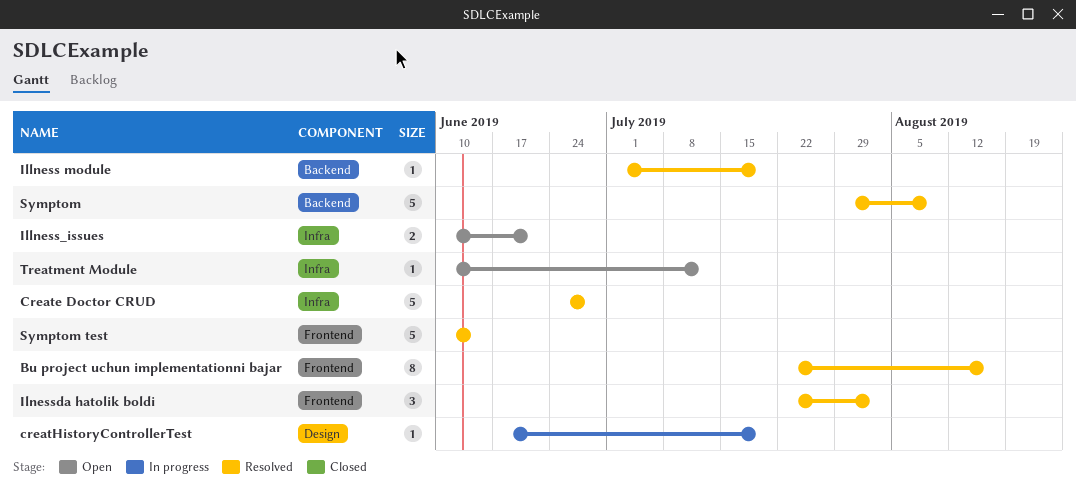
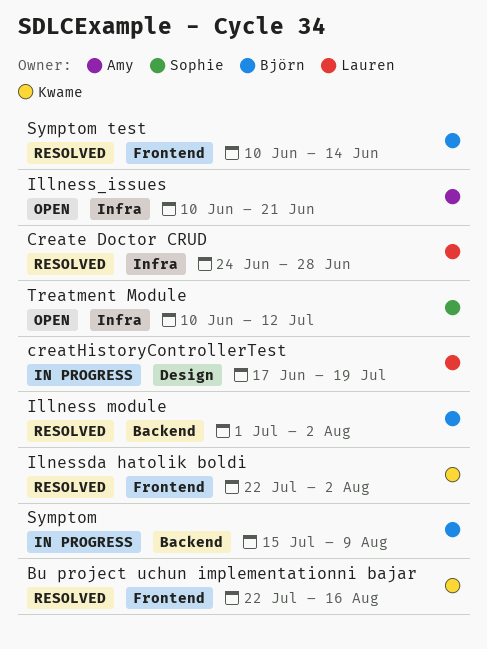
Illness module, due: Jul 19 -> Aug 2
Symptom, status: Resolved -> In progress
Symptom, start: Jul 29 -> Jul 15

